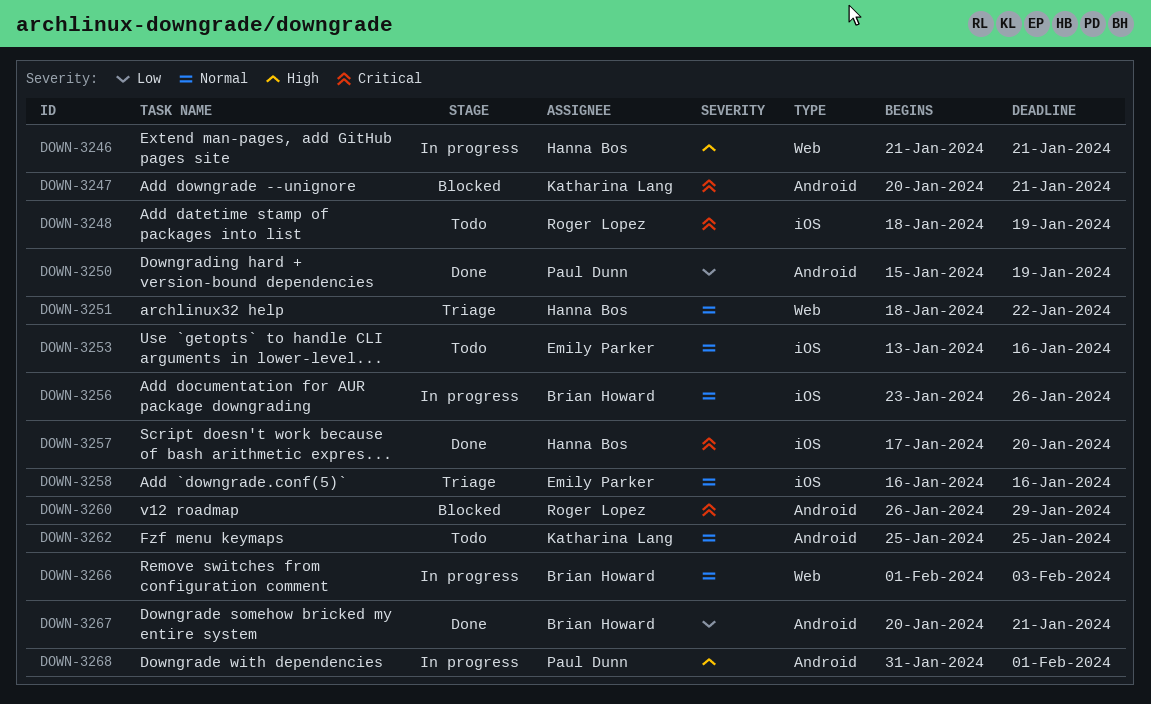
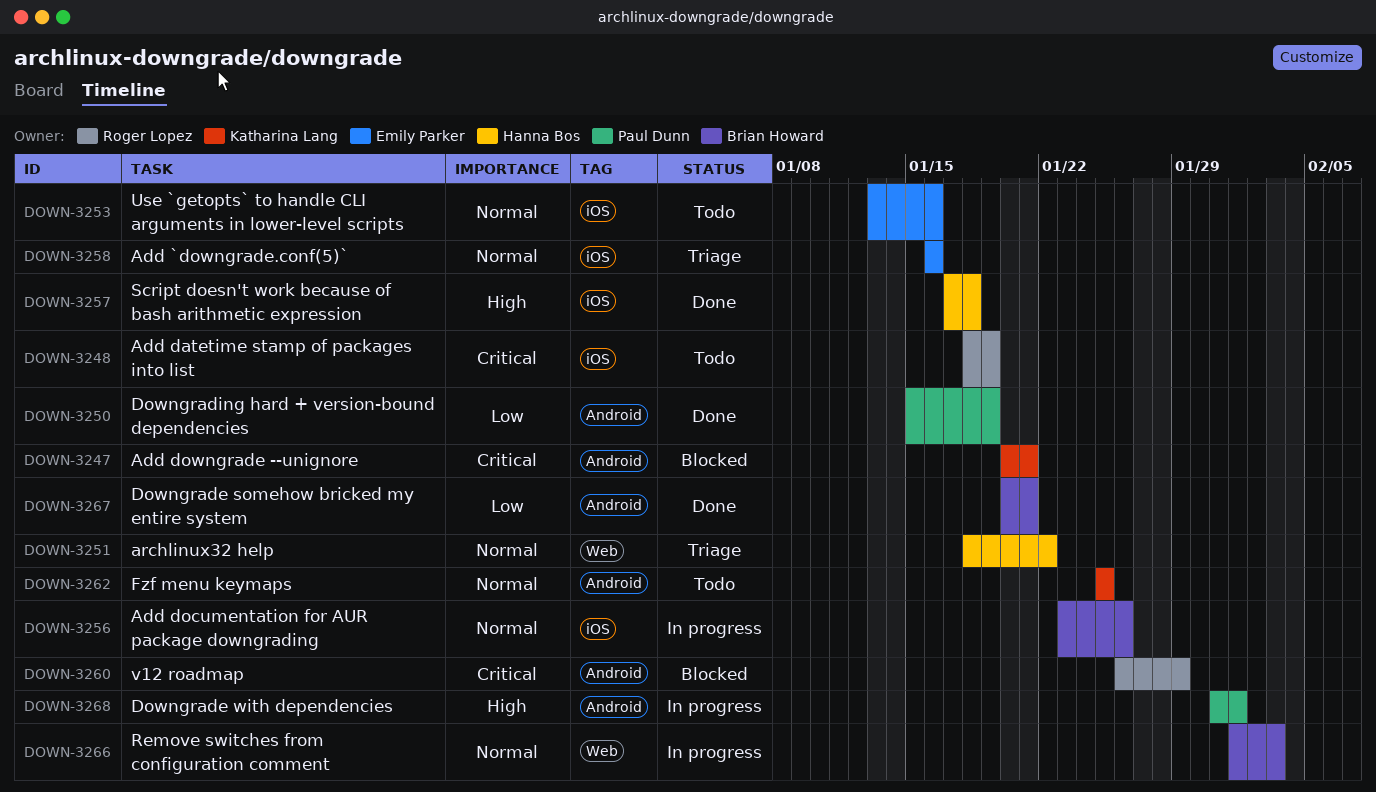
DOWN-3246: present -> none
DOWN-3257, priority: Critical -> High
DOWN-3257, due: Jan 20 -> Jan 18

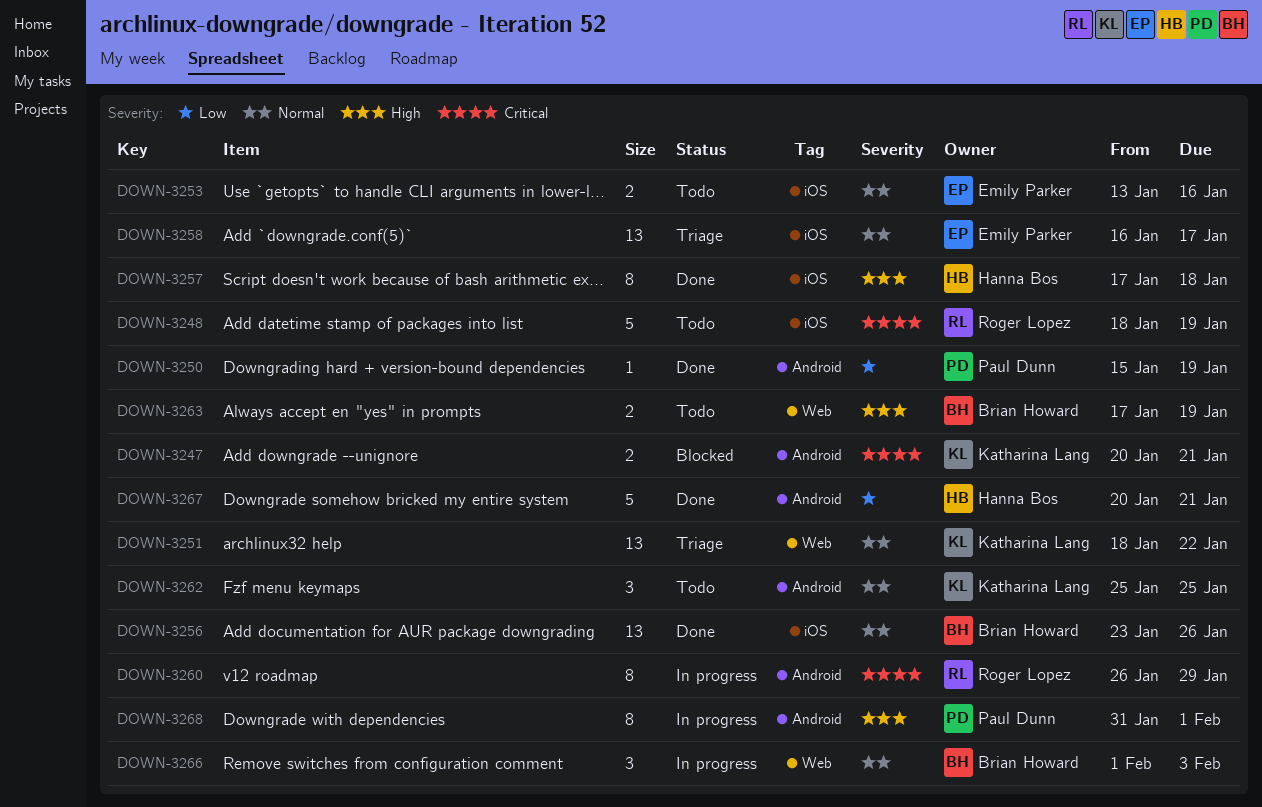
DOWN-3251, owner: Hanna Bos -> Katharina Lang
DOWN-3256, status: In progress -> Done
DOWN-3258, due: Jan 16 -> Jan 17
DOWN-3260, status: Blocked -> In progress
DOWN-3263: none -> present
DOWN-3267, owner: Brian Howard -> Hanna Bos

